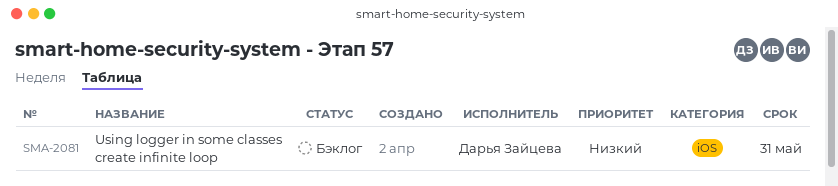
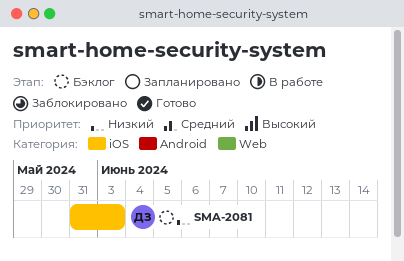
SMA-2081, due: May 31 -> Jun 3

